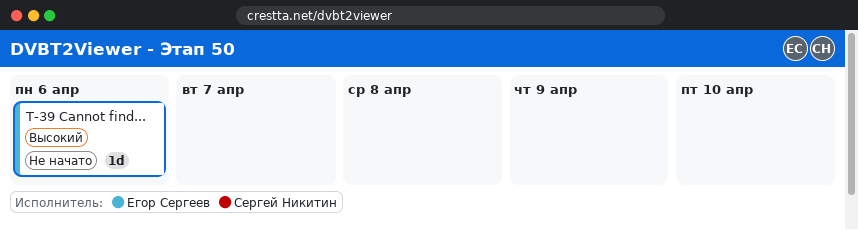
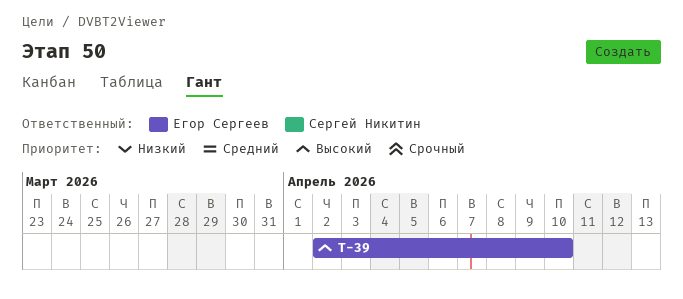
T-39, due: Apr 6 -> Apr 10

